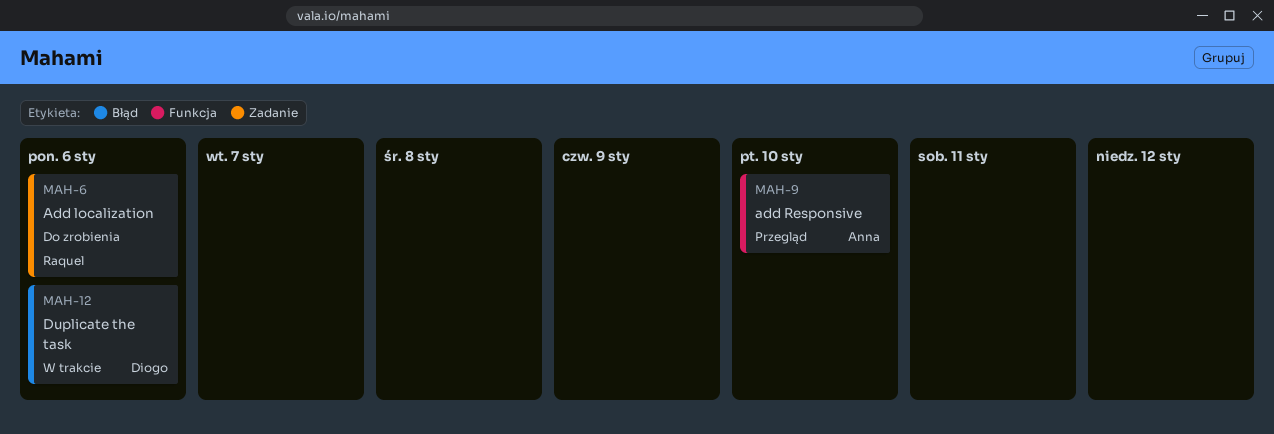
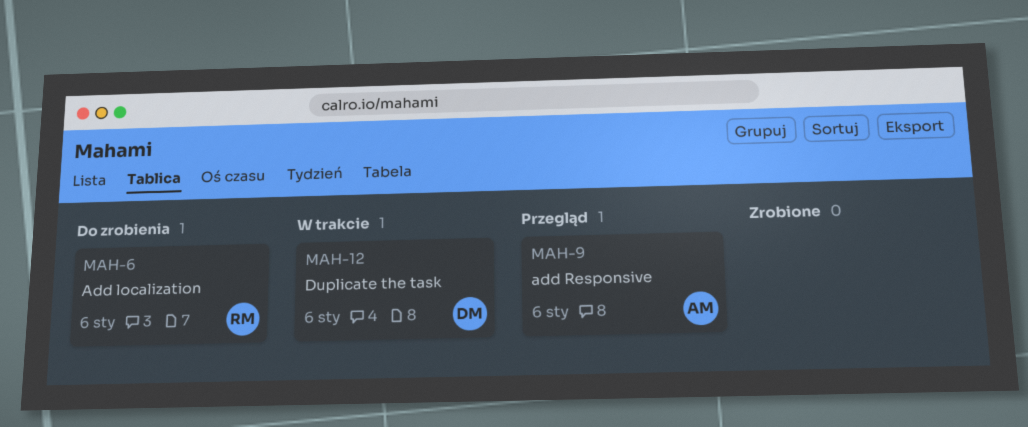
MAH-9, due: Jan 10 -> Jan 6

